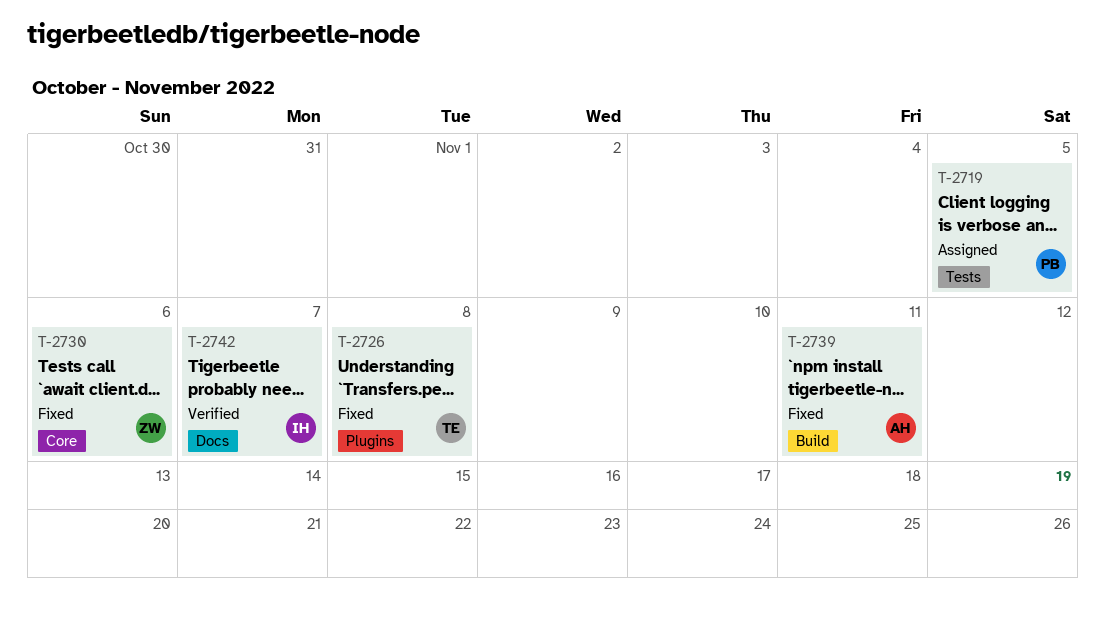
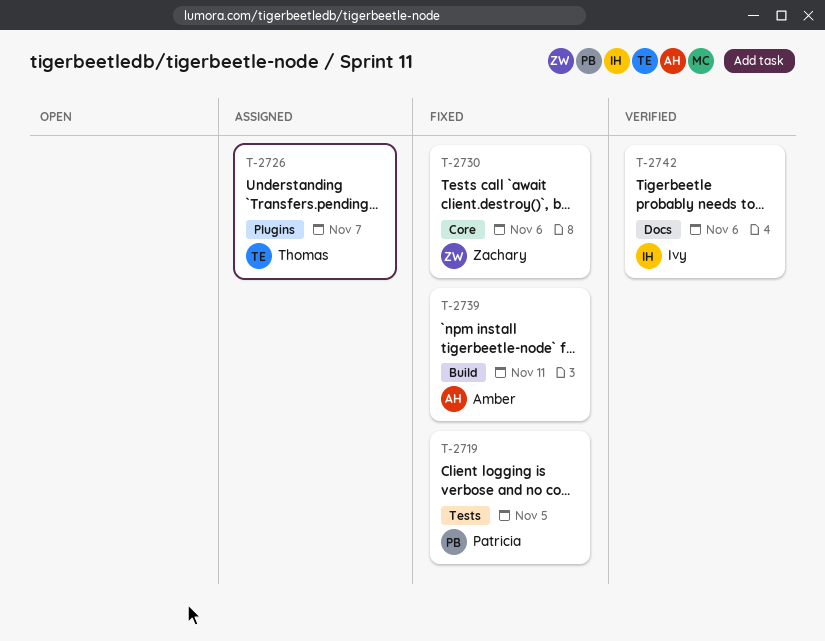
T-2719, status: Assigned -> Fixed
T-2726, status: Fixed -> Assigned
T-2726, due: Nov 8 -> Nov 7
T-2742, due: Nov 7 -> Nov 6

